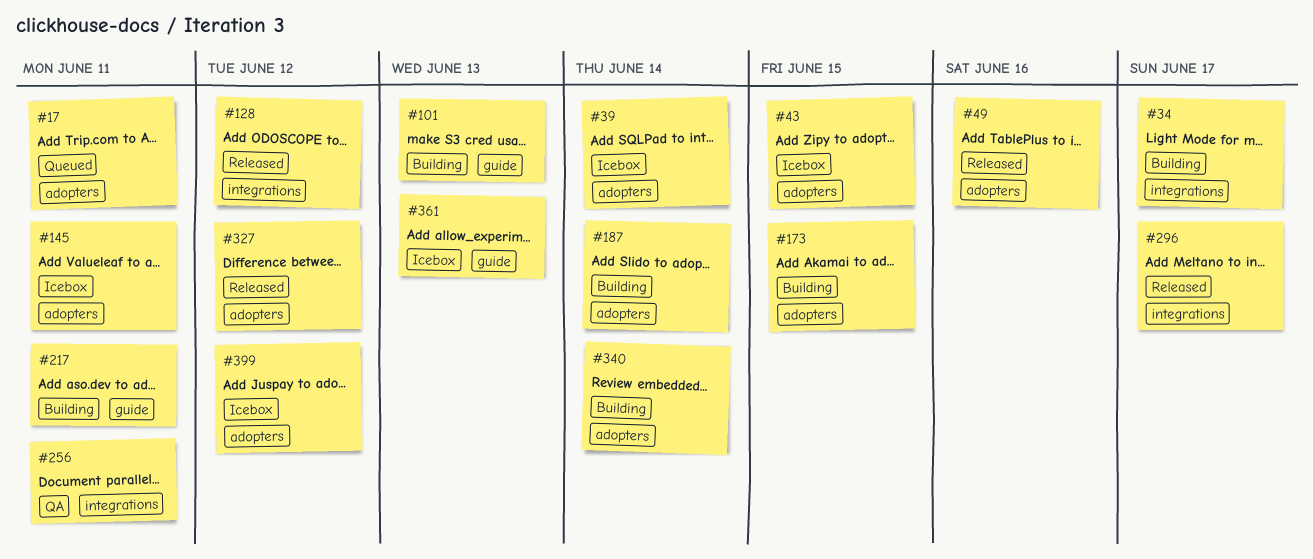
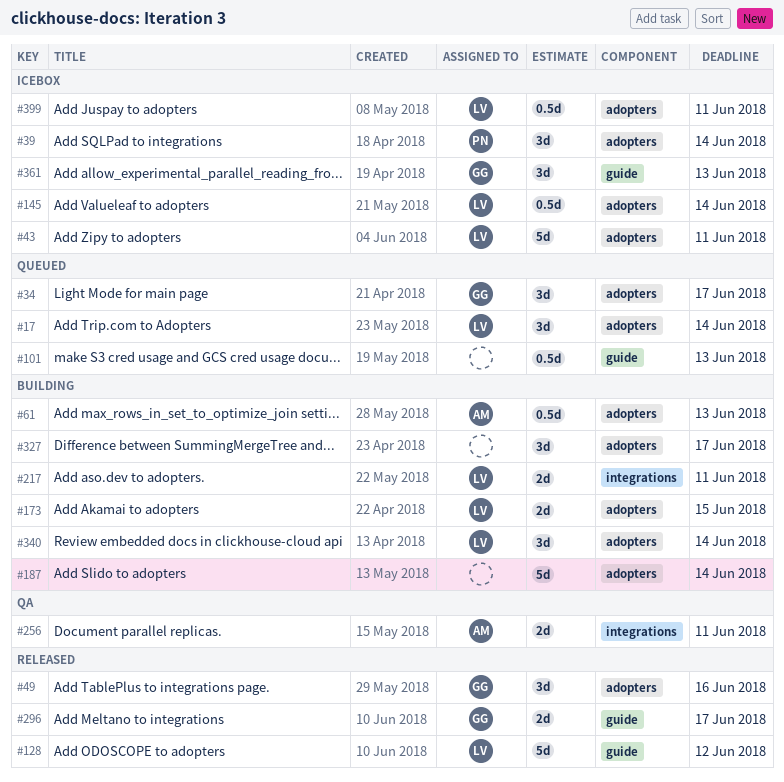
#17, due: Jun 11 -> Jun 14
#34, status: Building -> Queued
#34, label: integrations -> adopters
#43, due: Jun 15 -> Jun 11
#61: none -> present
#101, status: Building -> Queued
#128, label: integrations -> guide
#145, due: Jun 11 -> Jun 14
#217, label: guide -> integrations
#296, label: integrations -> guide
#327, status: Released -> Building
#327, due: Jun 12 -> Jun 17
#399, due: Jun 12 -> Jun 11

